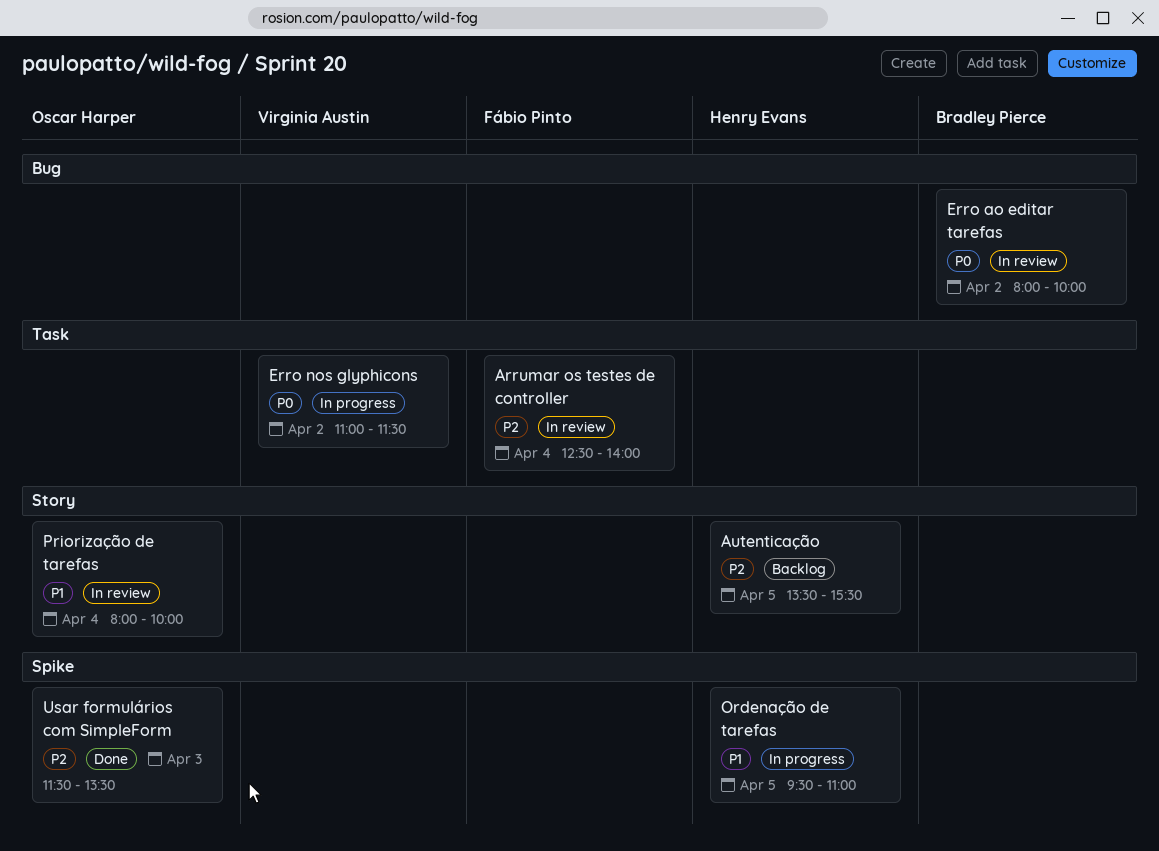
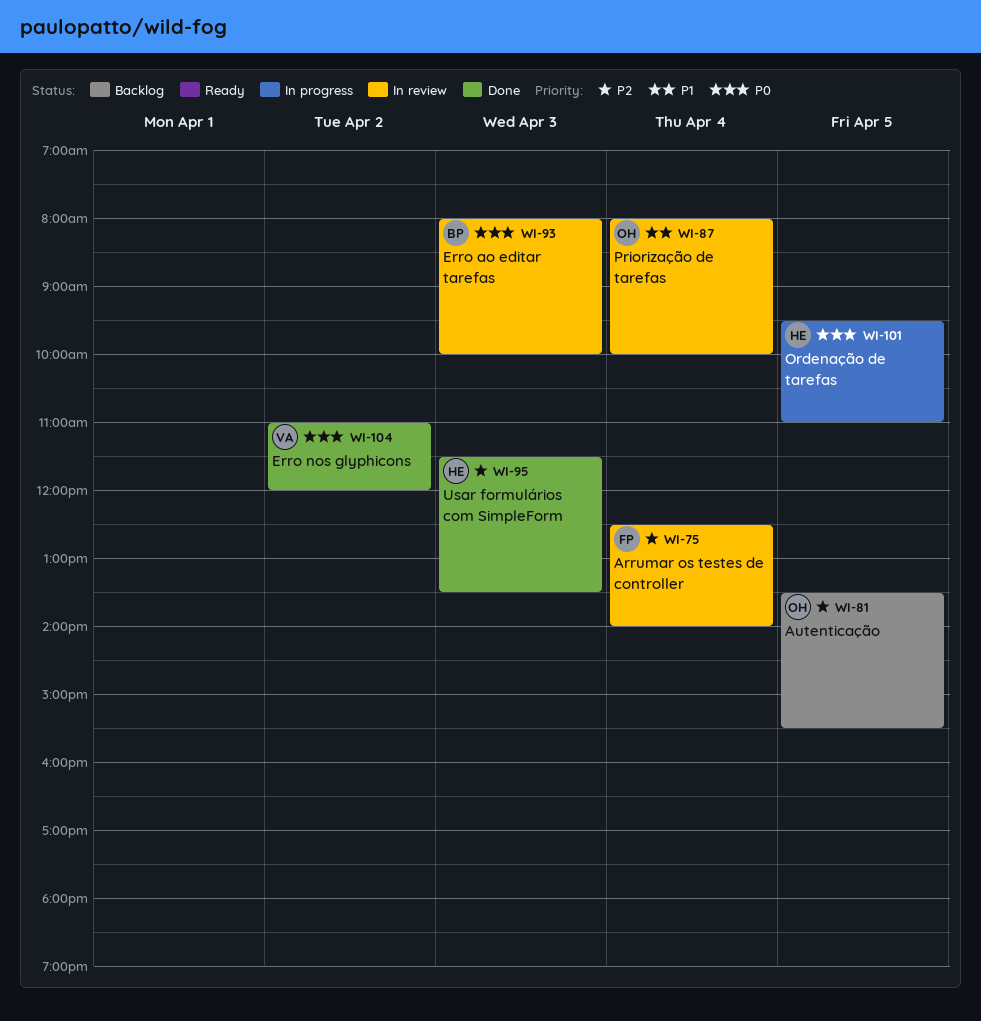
Autenticação, owner: Henry Evans -> Oscar Harper
Erro ao editar tarefas, day: Apr 2 -> Apr 3
Erro nos glyphicons, status: In progress -> Done
Erro nos glyphicons, ends: 11:30 -> 12:00
Ordenação de tarefas, priority: P1 -> P0
Usar formulários com SimpleForm, owner: Oscar Harper -> Henry Evans

